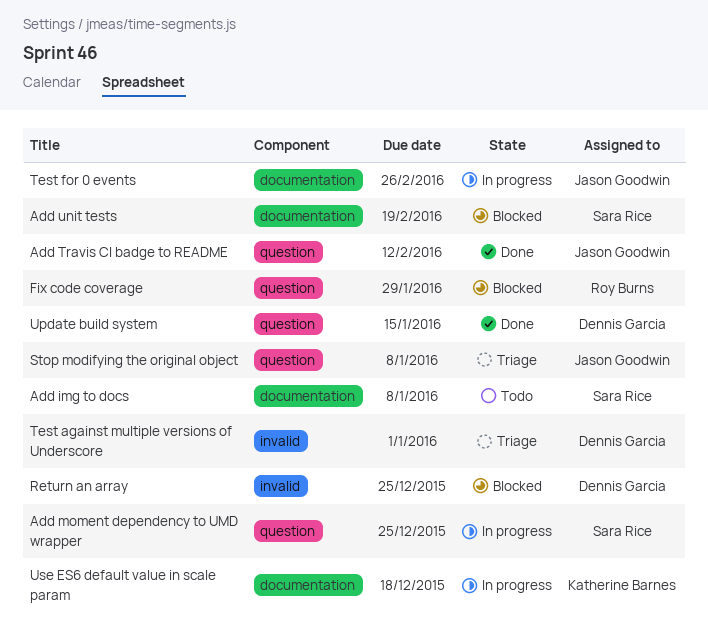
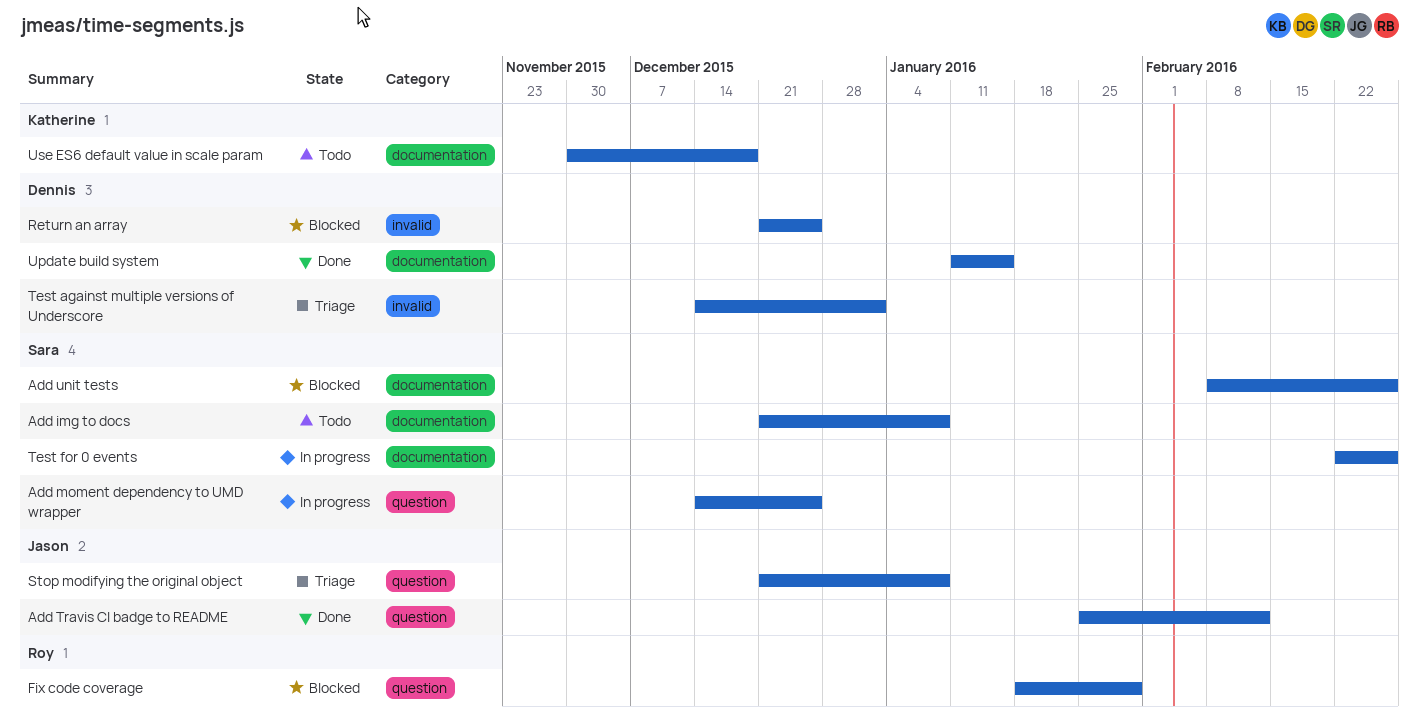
Add unit tests, due: Feb 19 -> Feb 26
Test for 0 events, owner: Jason Goodwin -> Sara Rice
Update build system, label: question -> documentation
Use ES6 default value in scale param, status: In progress -> Todo

